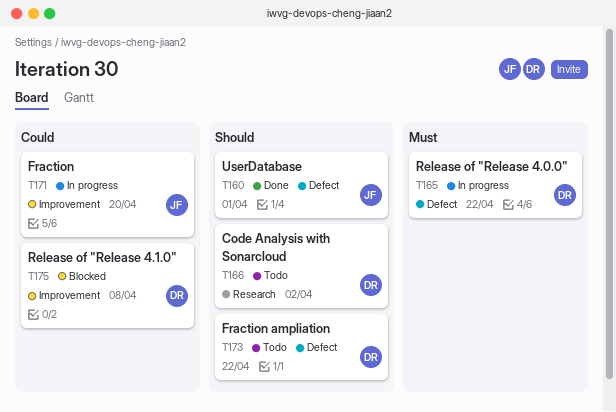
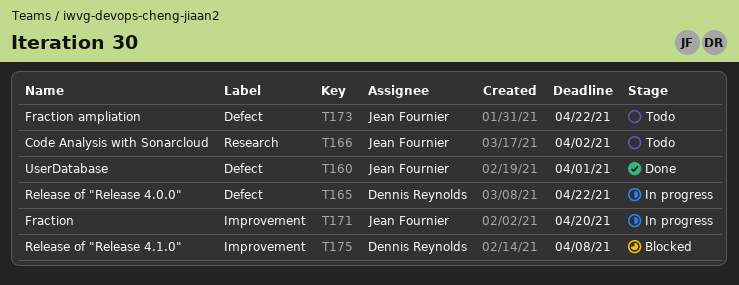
T166, owner: Dennis Reynolds -> Jean Fournier
T173, owner: Dennis Reynolds -> Jean Fournier

